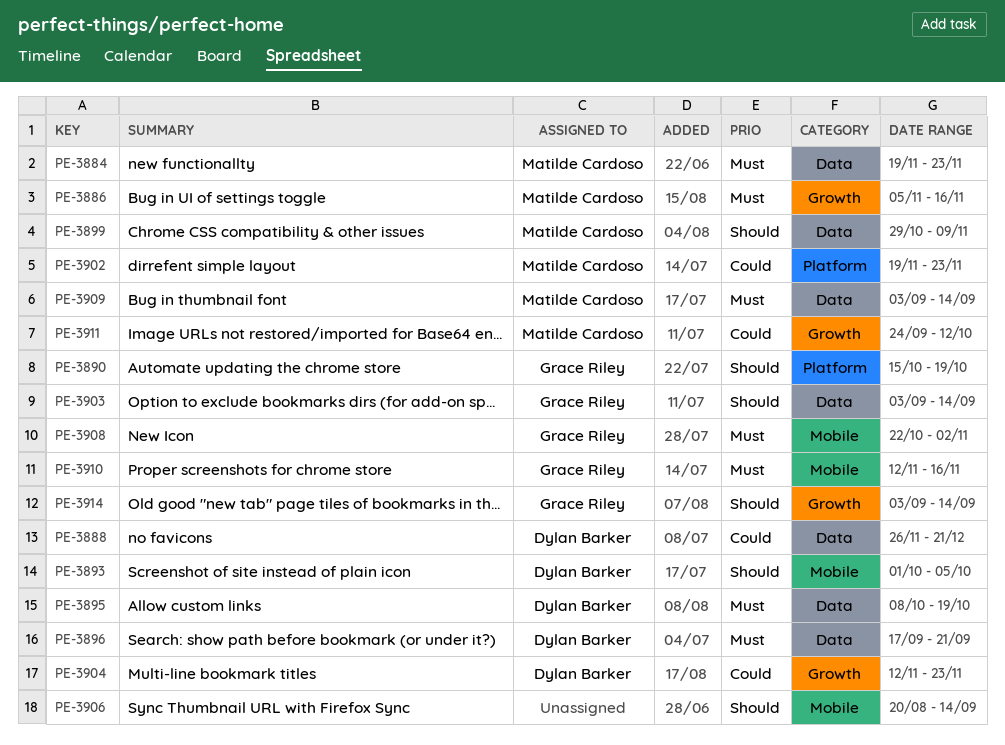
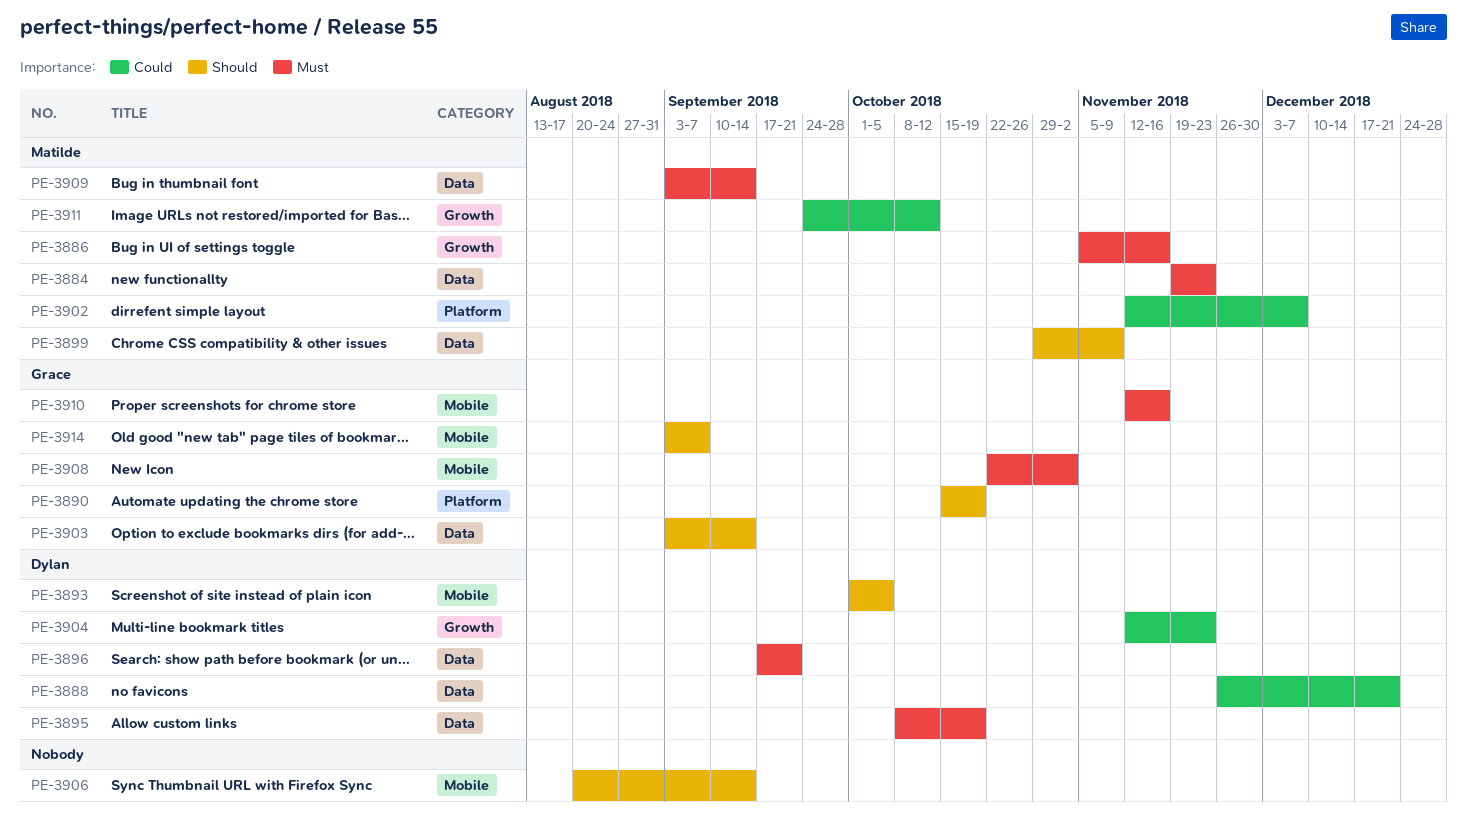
PE-3902, start: Nov 19 -> Nov 12
PE-3902, due: Nov 23 -> Dec 7
PE-3914, label: Growth -> Mobile
PE-3914, due: Sep 14 -> Sep 7

